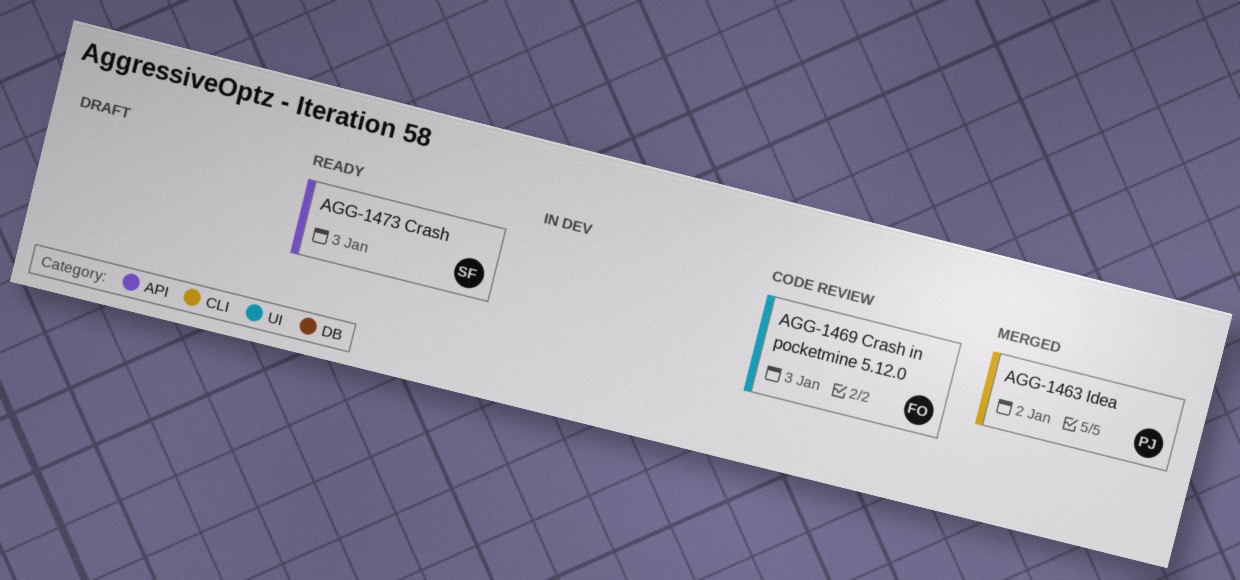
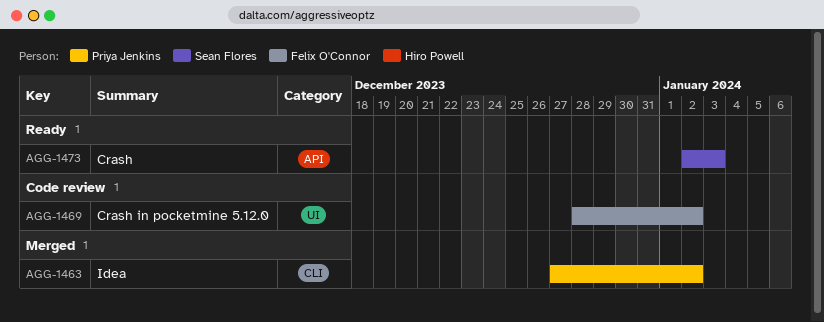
AGG-1469, due: Jan 3 -> Jan 2

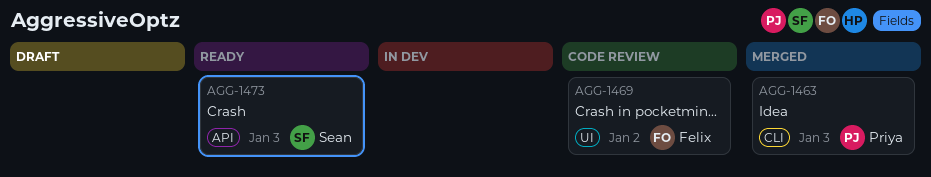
AGG-1463, due: Jan 2 -> Jan 3

